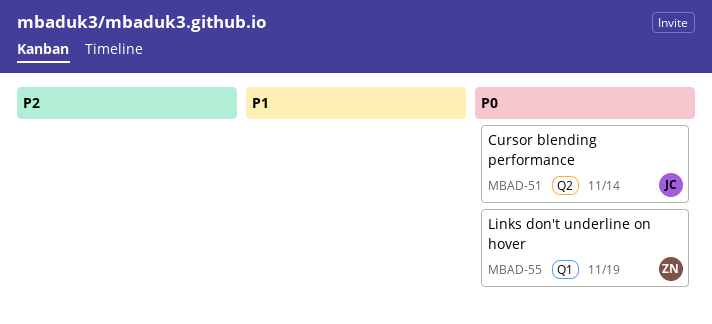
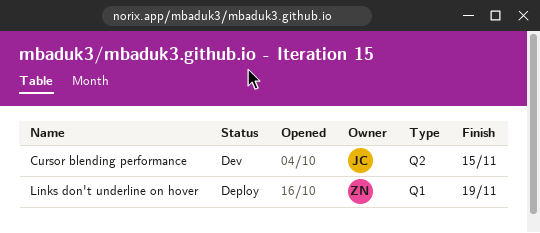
Cursor blending performance, due: Nov 14 -> Nov 15

